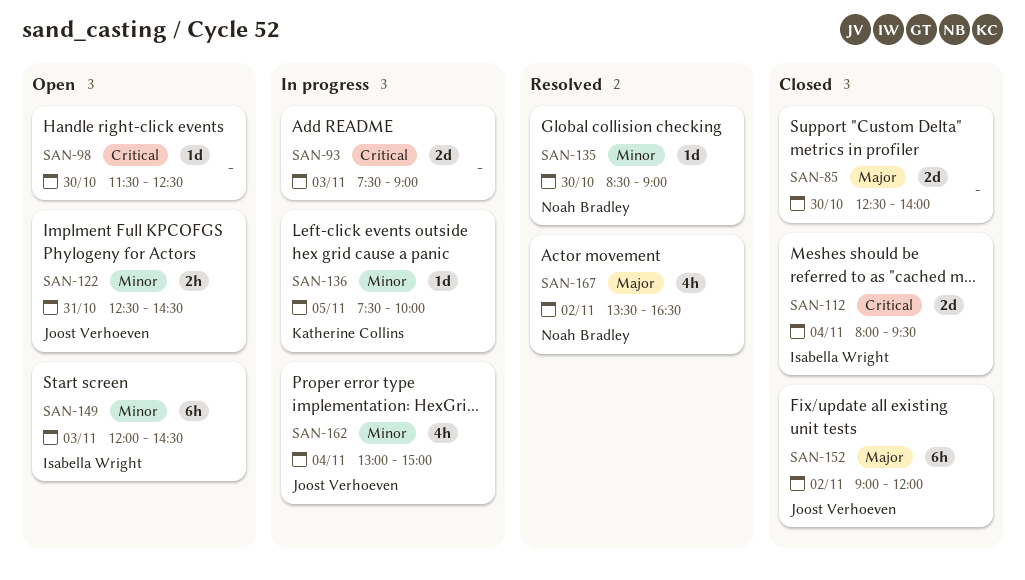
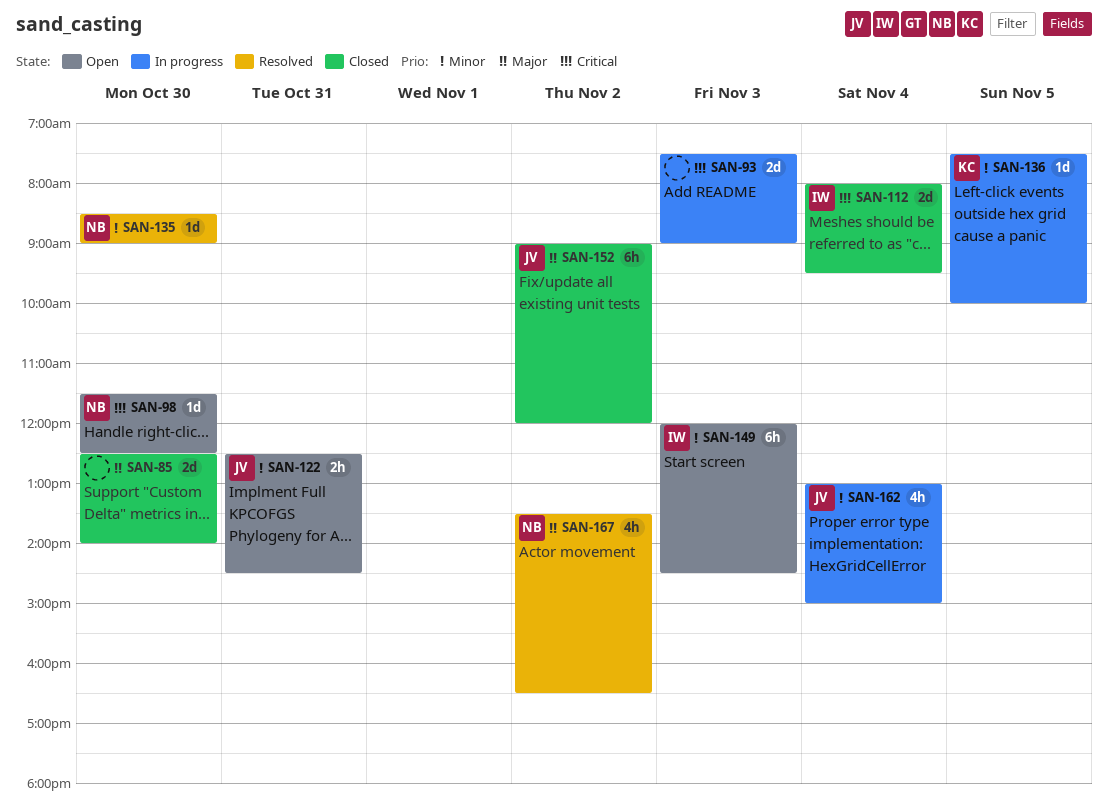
SAN-98, owner: none -> Noah Bradley

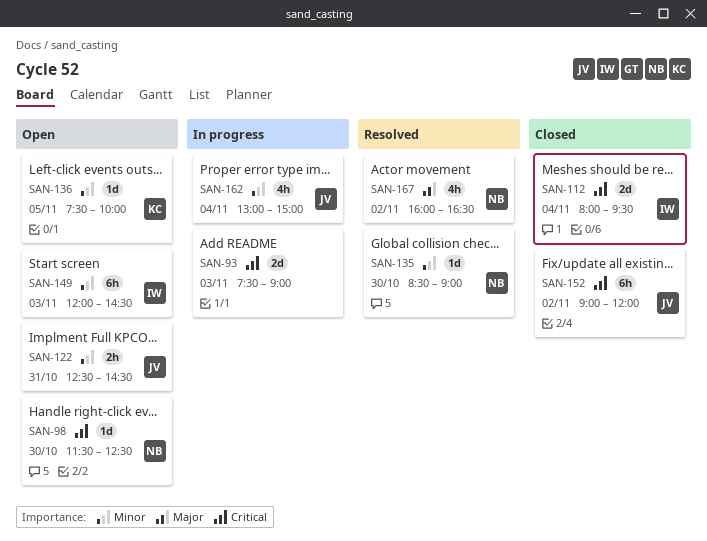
SAN-85: present -> none
SAN-136, status: In progress -> Open
SAN-152, priority: Major -> Critical
SAN-167, begins: 13:30 -> 16:00

